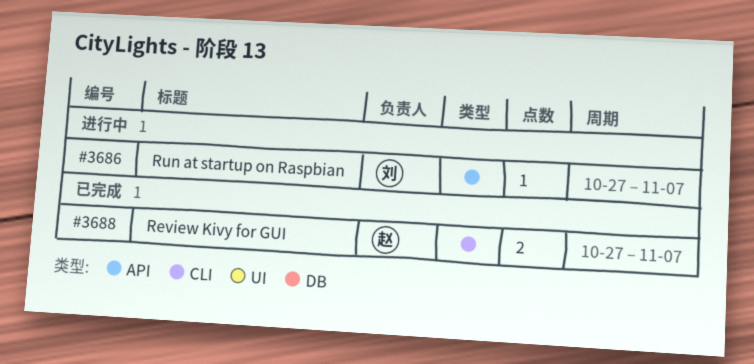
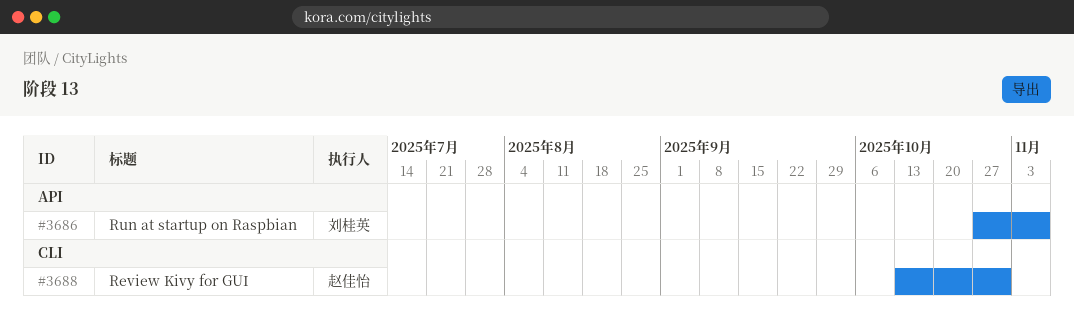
#3688, start: Oct 27 -> Oct 13
#3688, due: Nov 7 -> Oct 31

